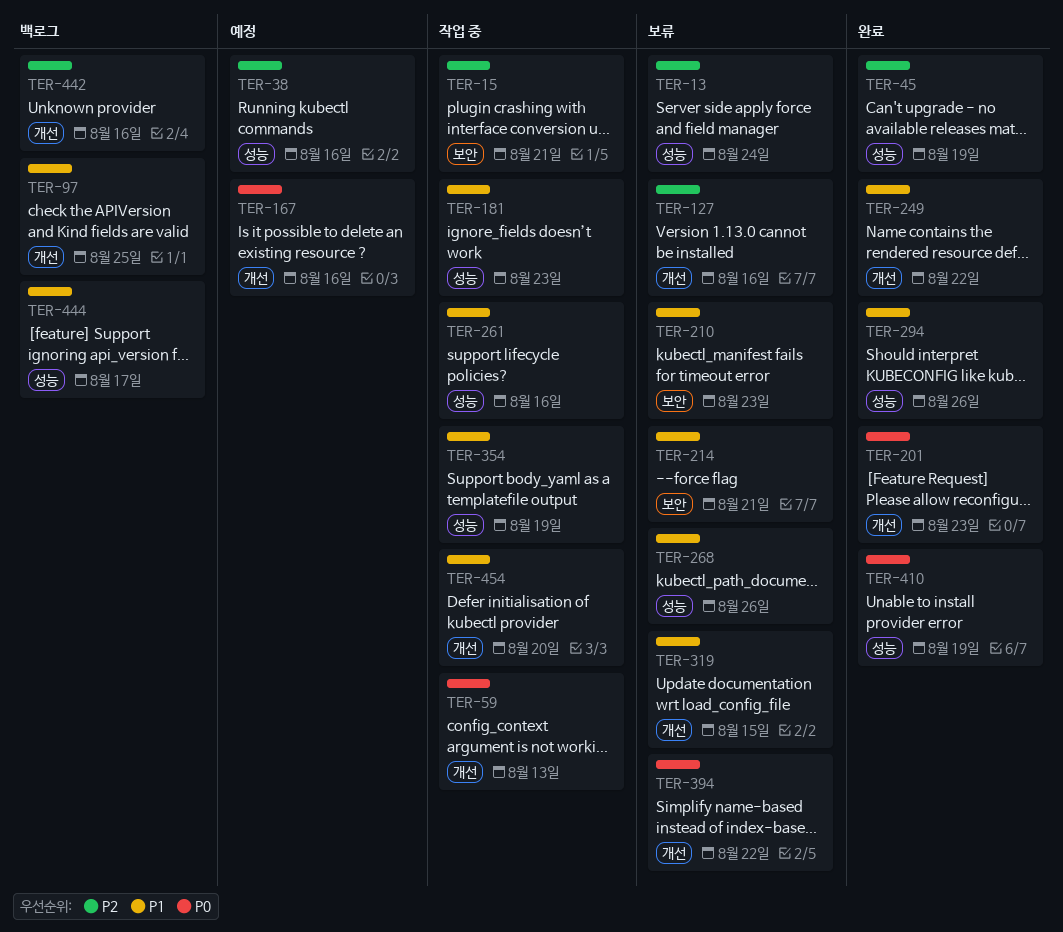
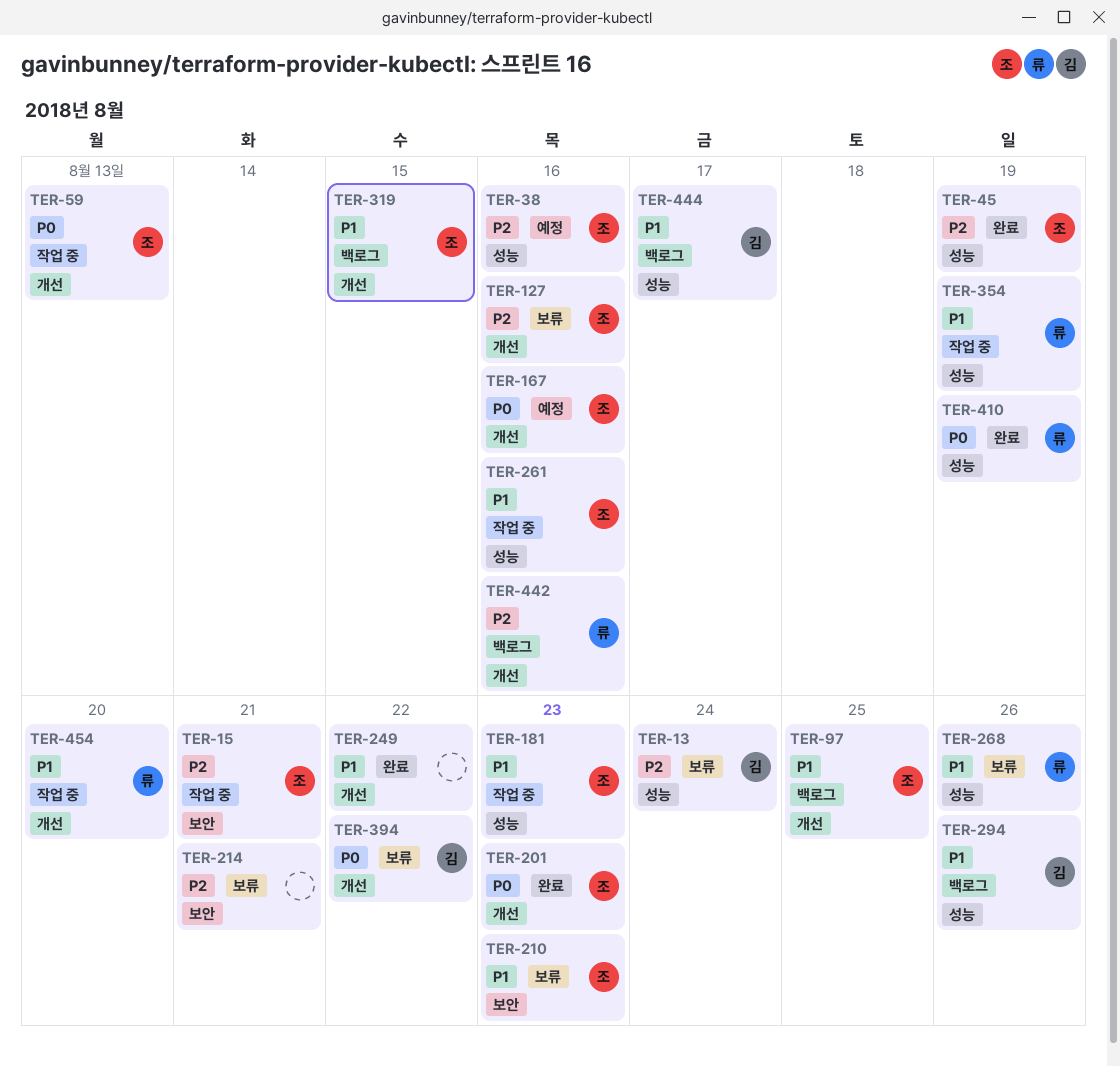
TER-214, priority: P1 -> P2
TER-294, status: 완료 -> 백로그
TER-319, status: 보류 -> 백로그

